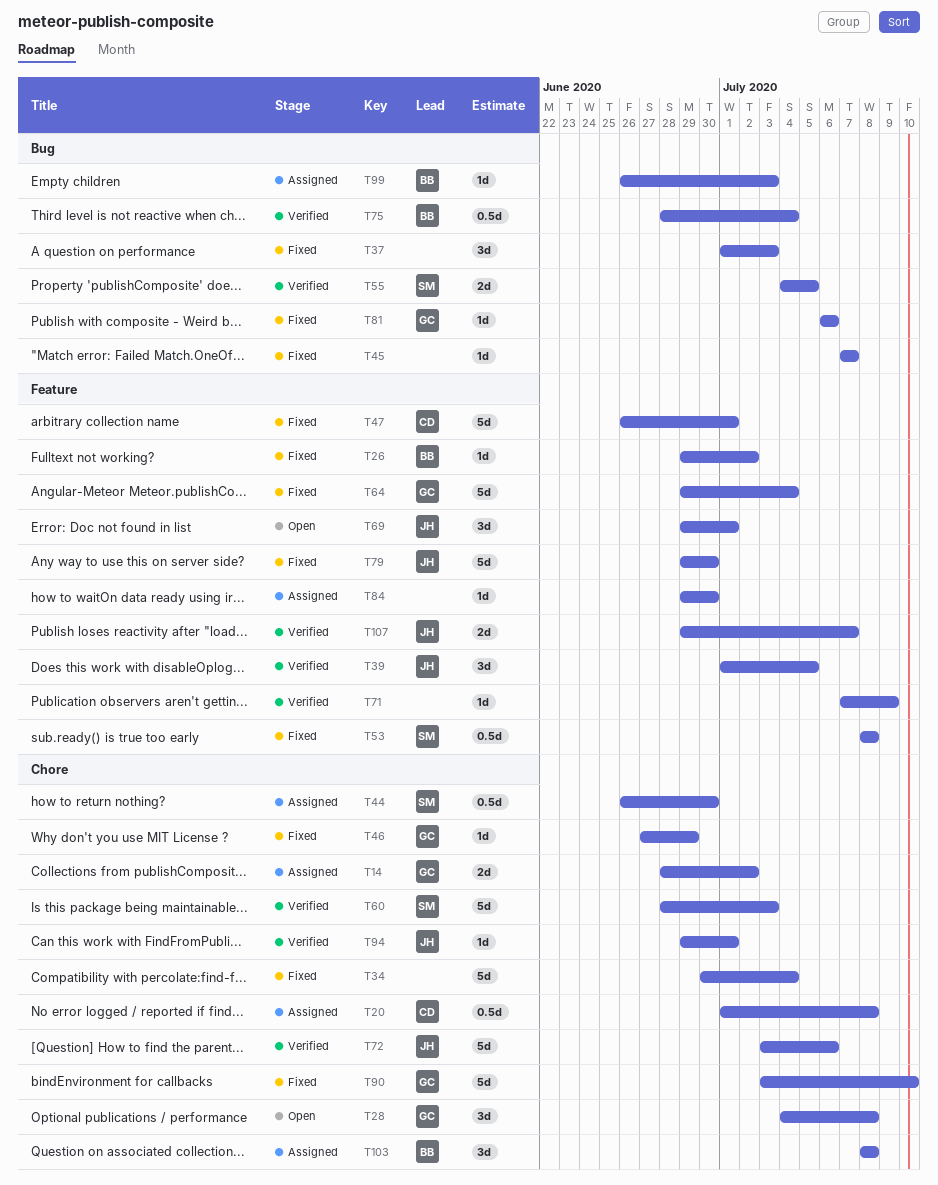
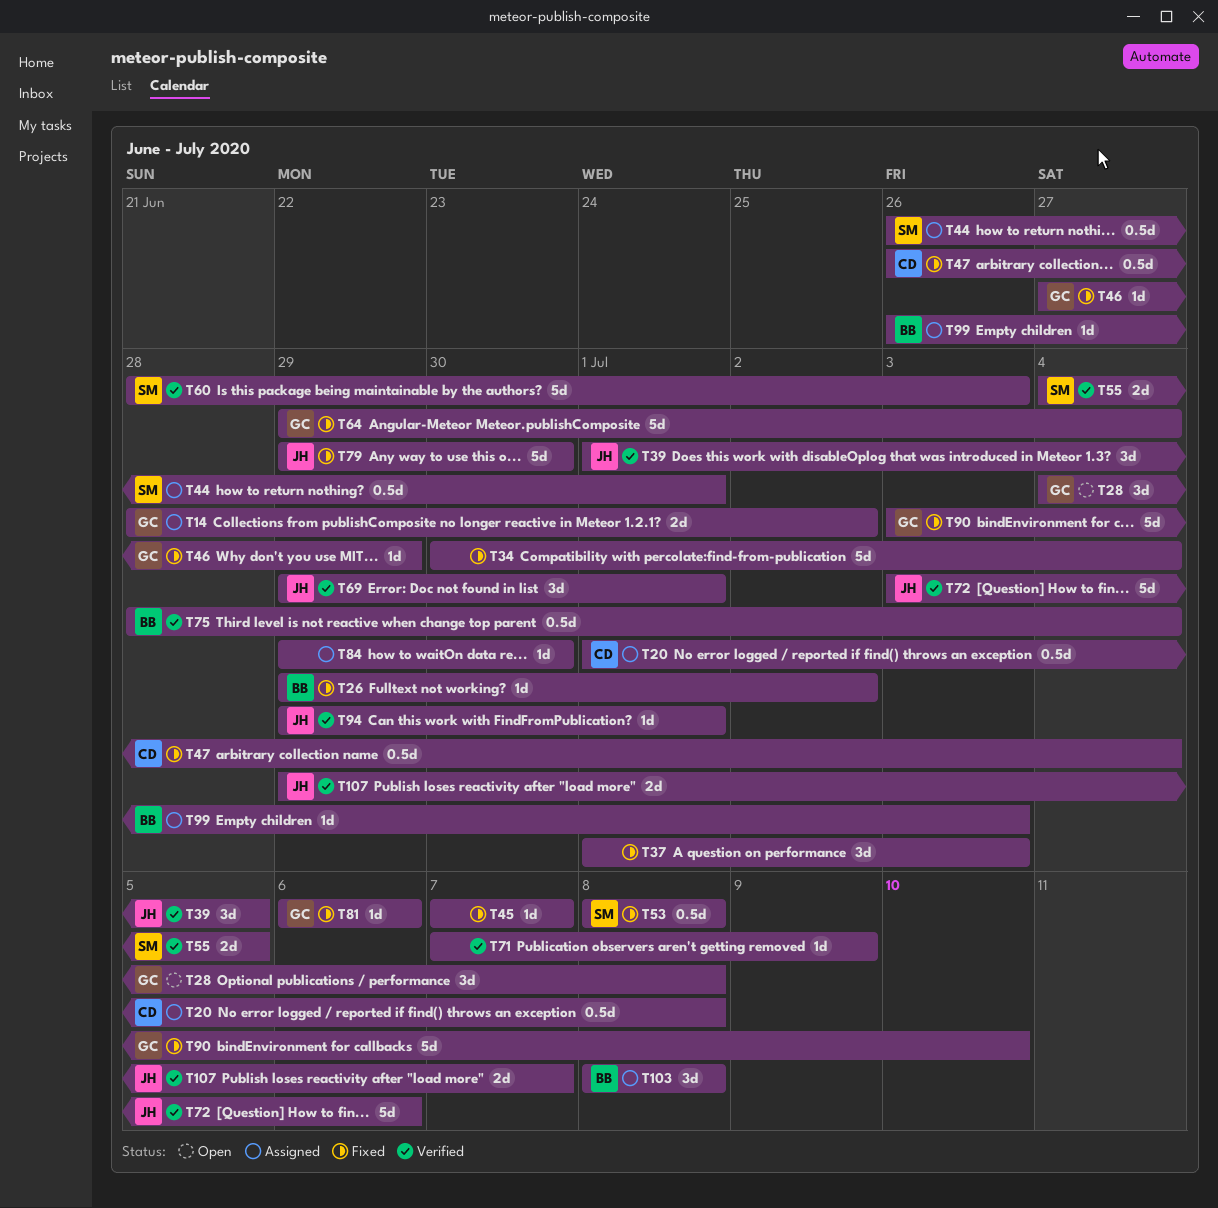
T44, due: Jun 30 -> Jul 1
T47, estimate: 5d -> 0.5d
T47, due: Jul 1 -> Jul 4
T69, status: Open -> Verified

